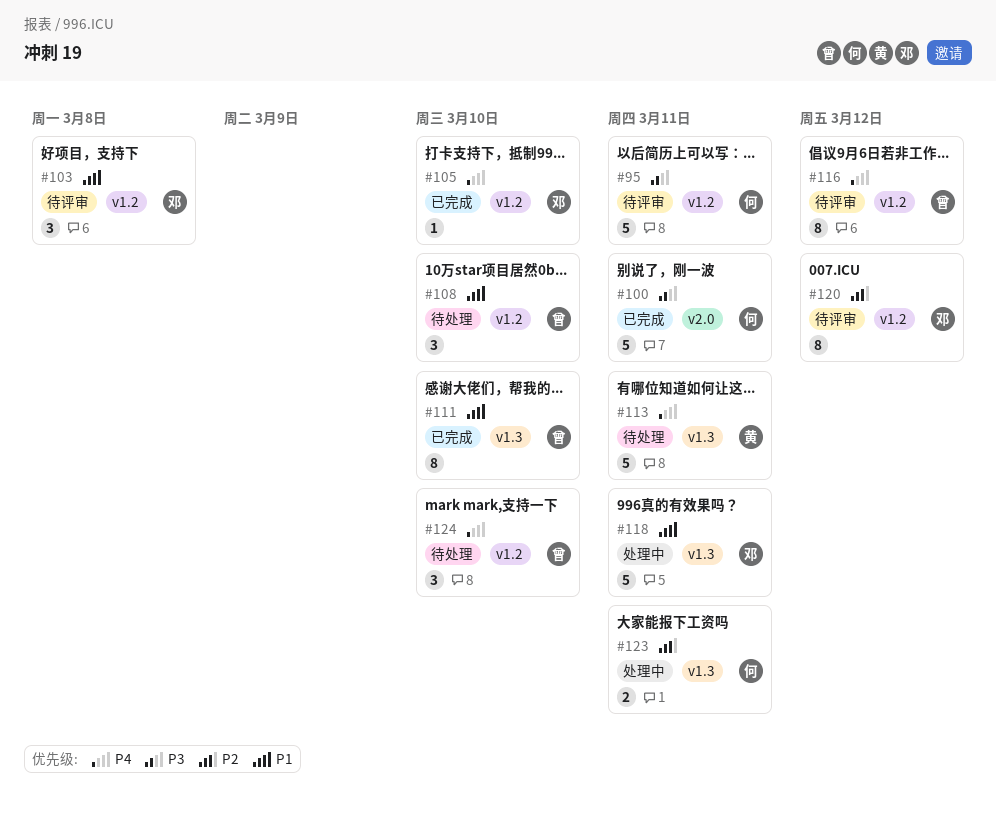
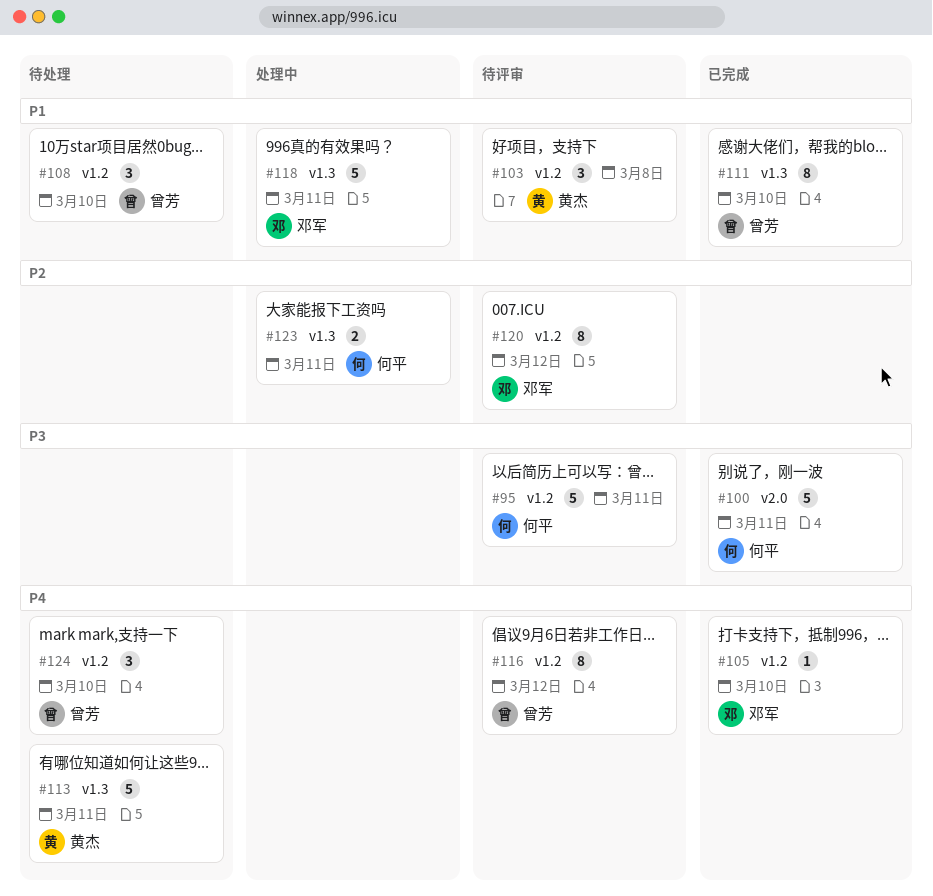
#103, owner: 邓军 -> 黄杰

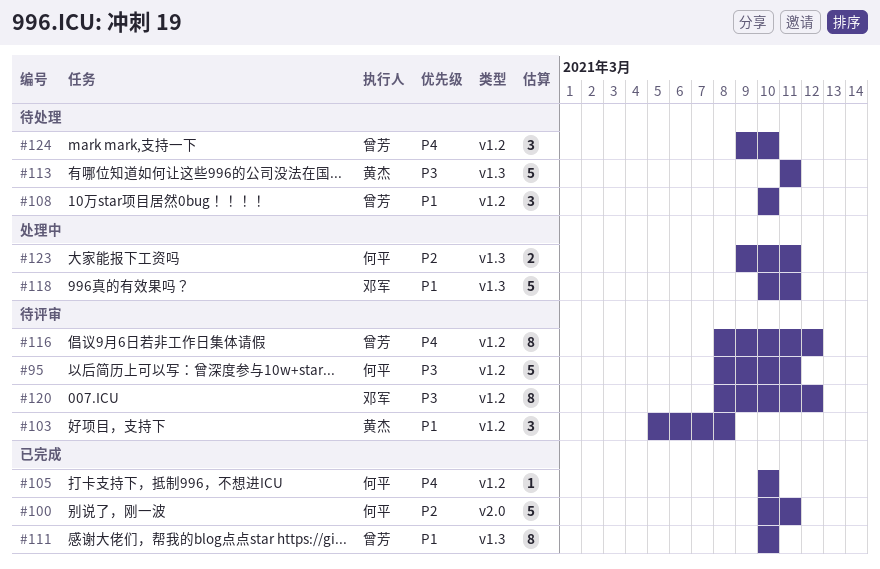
#100, priority: P3 -> P2
#105, owner: 邓军 -> 何平
#113, priority: P4 -> P3
#120, priority: P2 -> P3

